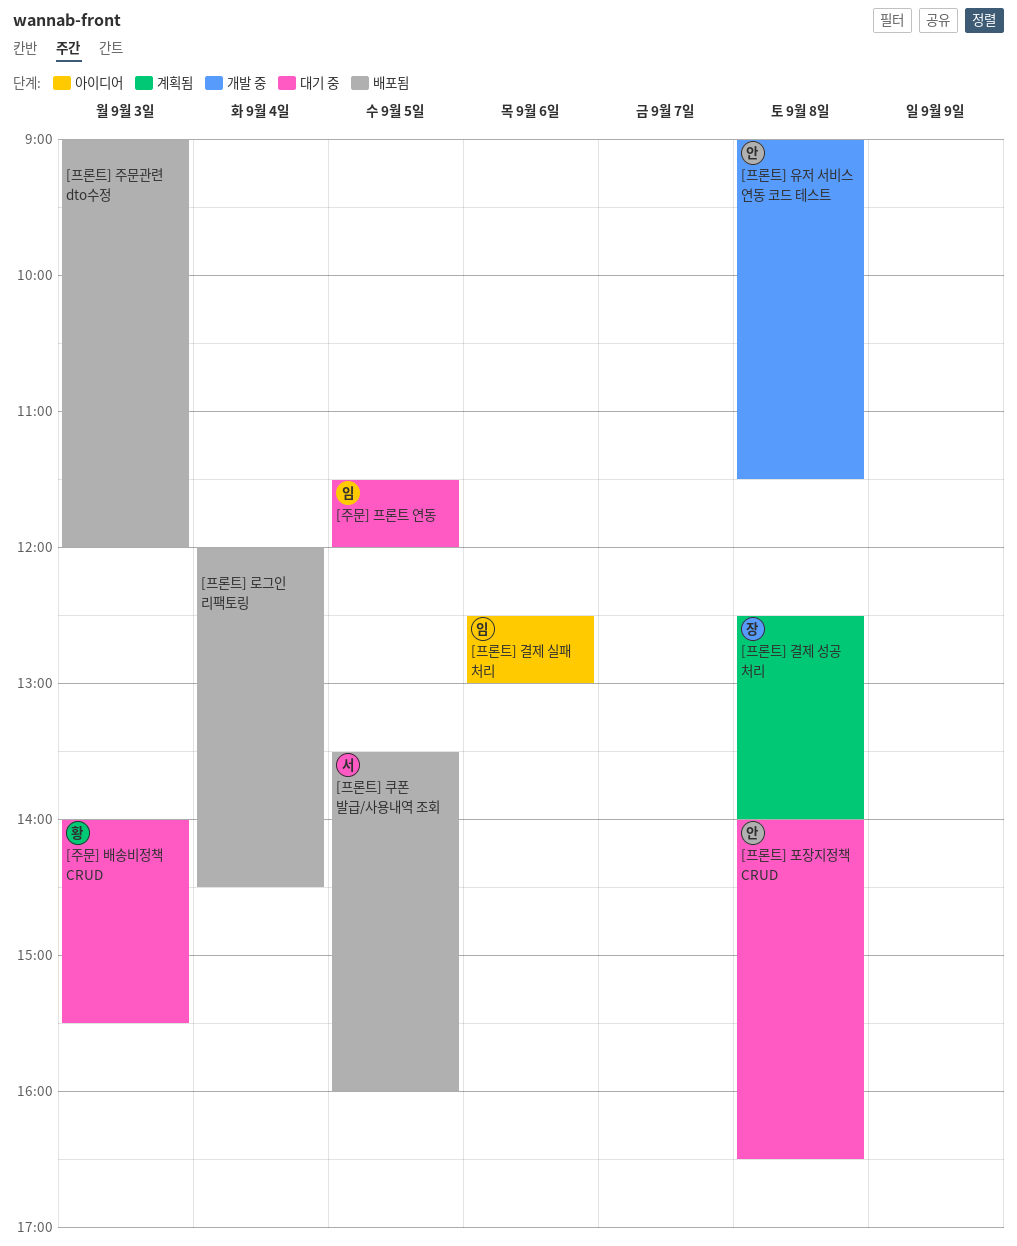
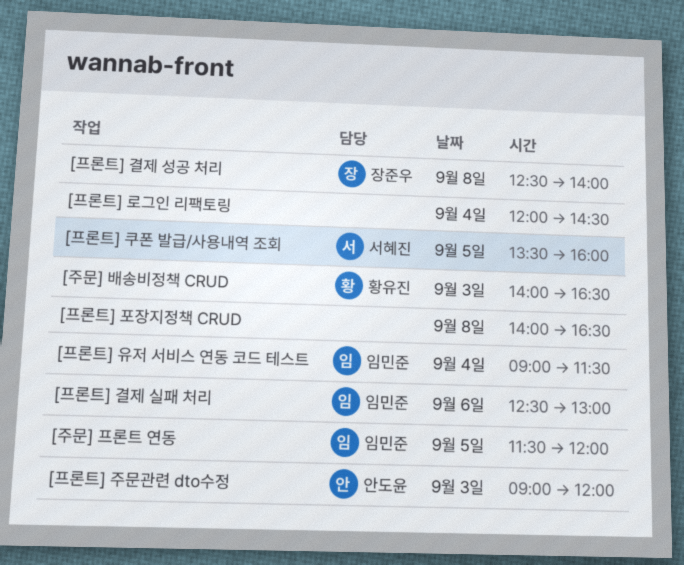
[주문] 배송비정책 CRUD, ends: 15:30 -> 16:30
[프론트] 유저 서비스 연동 코드 테스트, owner: 안도윤 -> 임민준
[프론트] 유저 서비스 연동 코드 테스트, day: Sep 8 -> Sep 4
[프론트] 주문관련 dto수정, owner: none -> 안도윤
[프론트] 포장지정책 CRUD, owner: 안도윤 -> none

